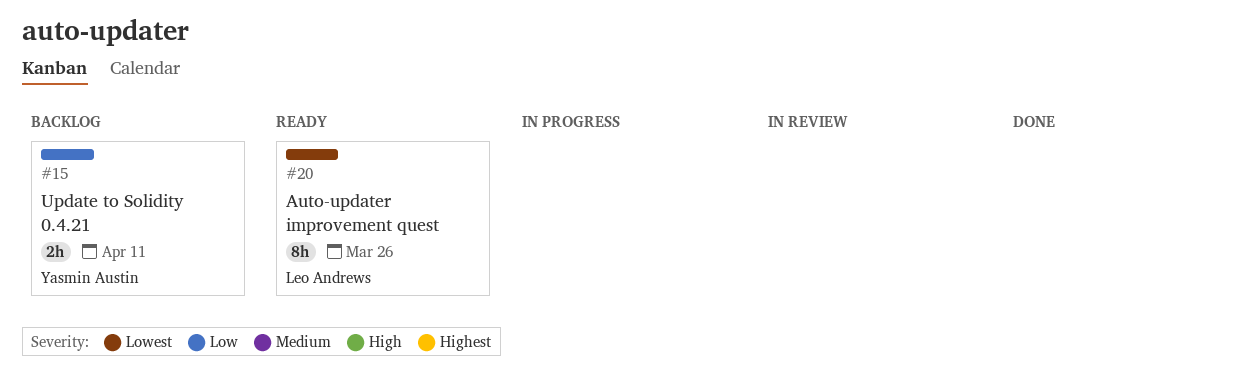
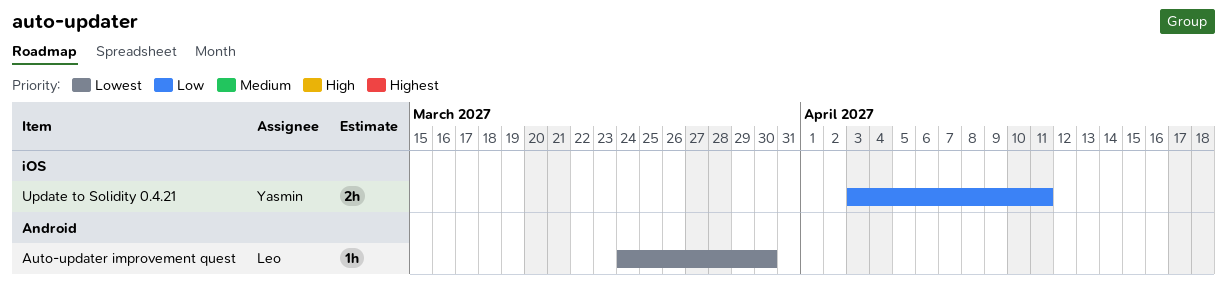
Auto-updater improvement quest, estimate: 8h -> 1h
Auto-updater improvement quest, due: Mar 26 -> Mar 30

